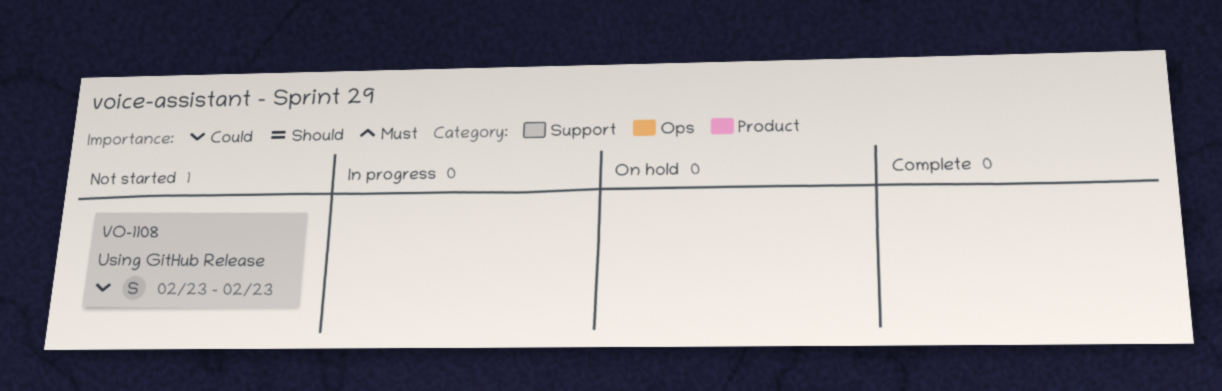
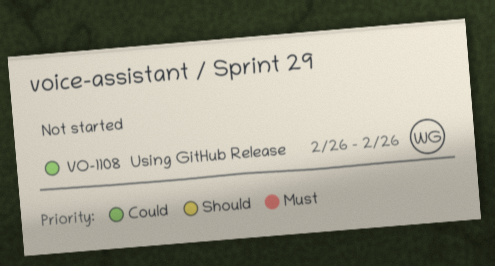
VO-1108, start: Feb 23 -> Feb 26
VO-1108, due: Feb 23 -> Feb 26

